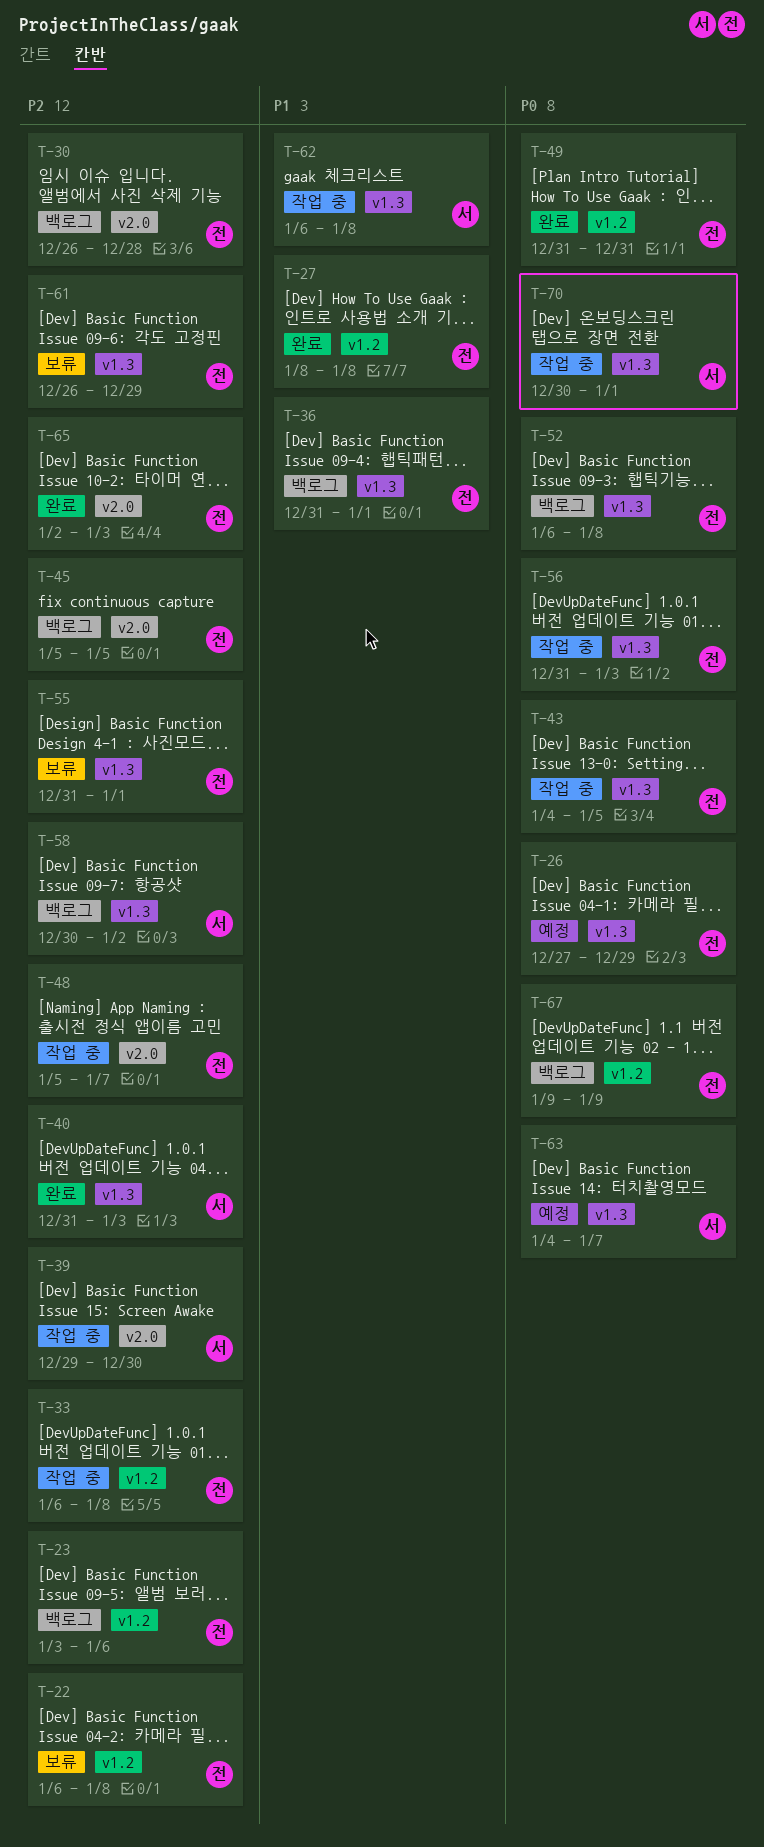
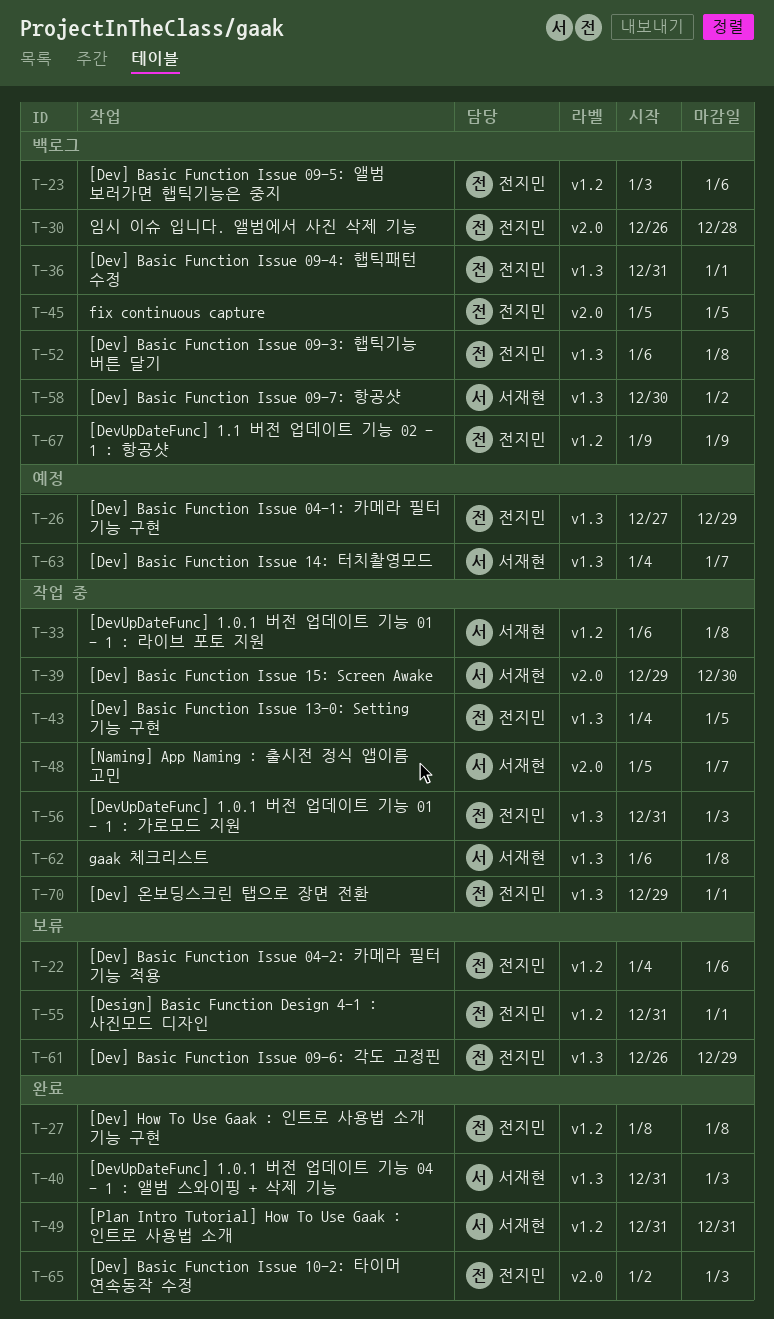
T-22, start: Jan 6 -> Jan 4
T-22, due: Jan 8 -> Jan 6
T-33, owner: 전지민 -> 서재현
T-48, owner: 전지민 -> 서재현
T-49, owner: 전지민 -> 서재현
T-55, label: v1.3 -> v1.2
T-70, owner: 서재현 -> 전지민
T-70, start: Dec 30 -> Dec 29

